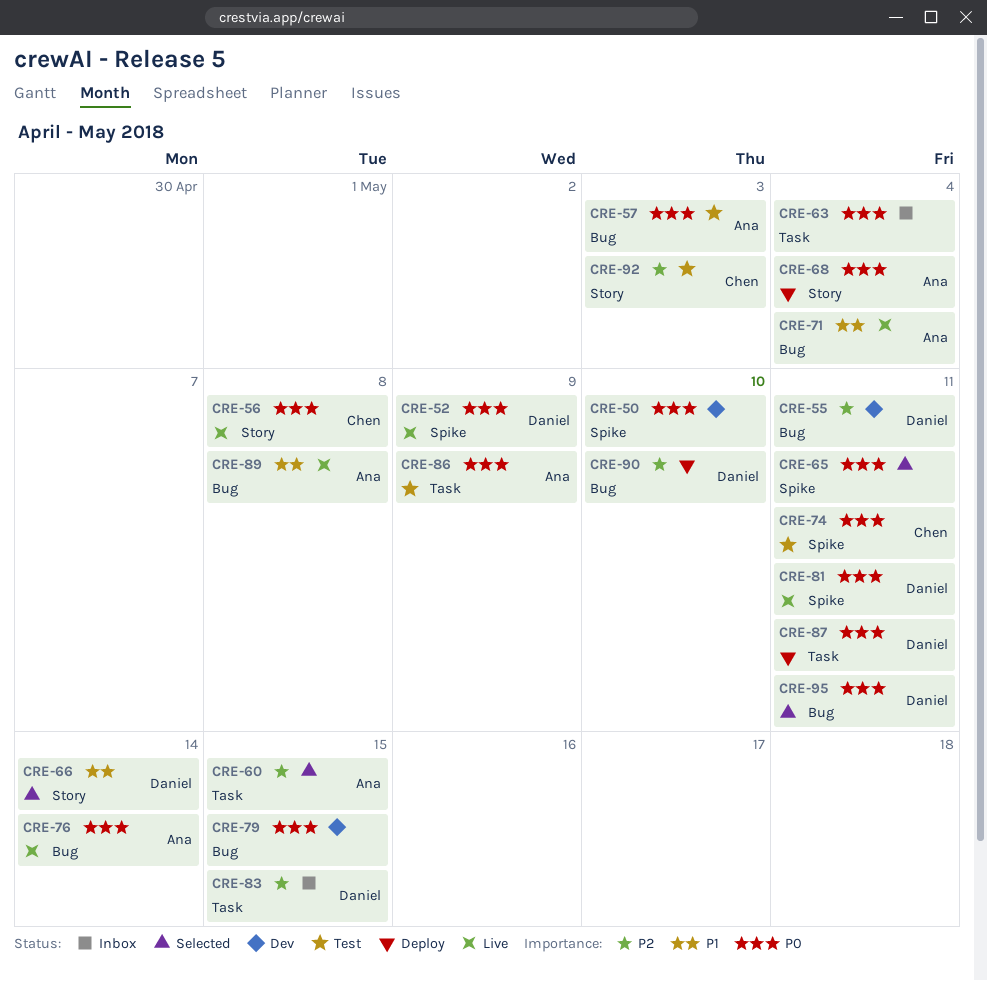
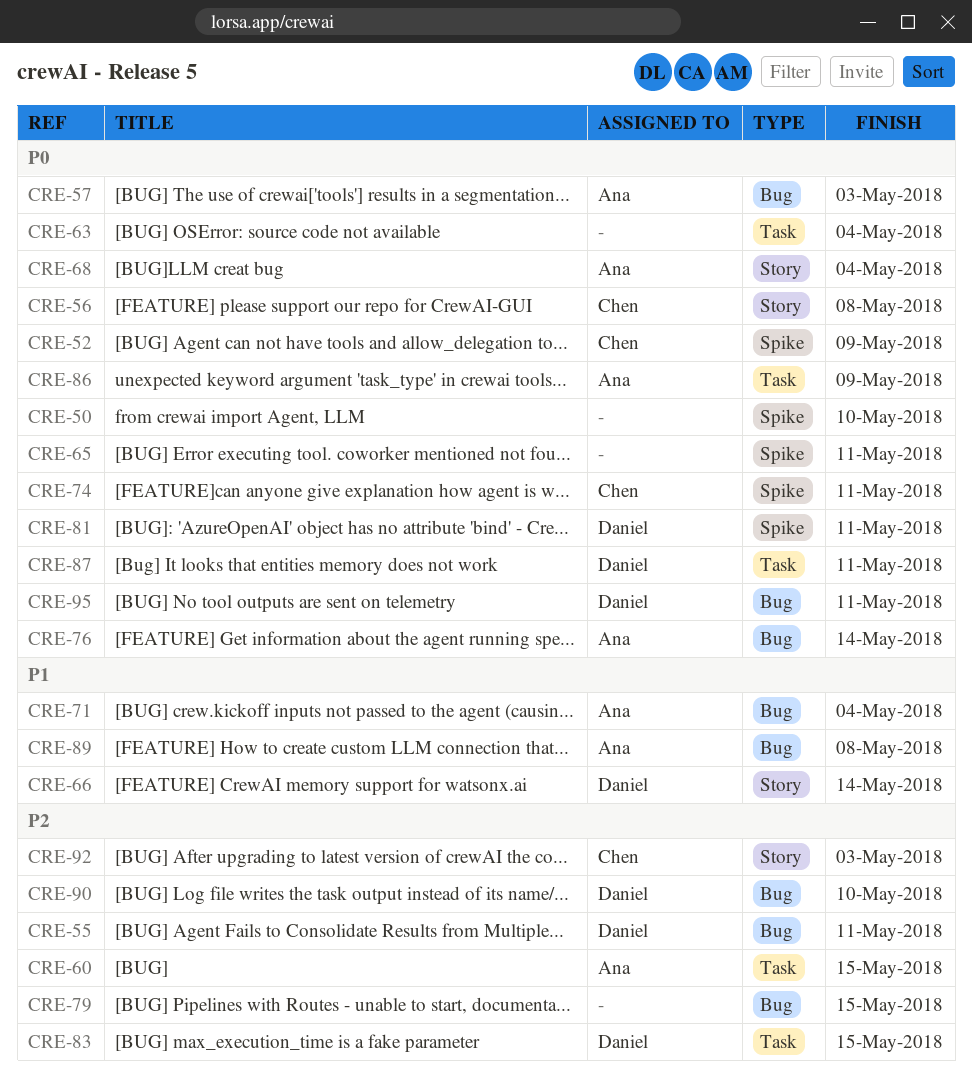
CRE-52, owner: Daniel -> Chen
CRE-79, priority: P0 -> P2

